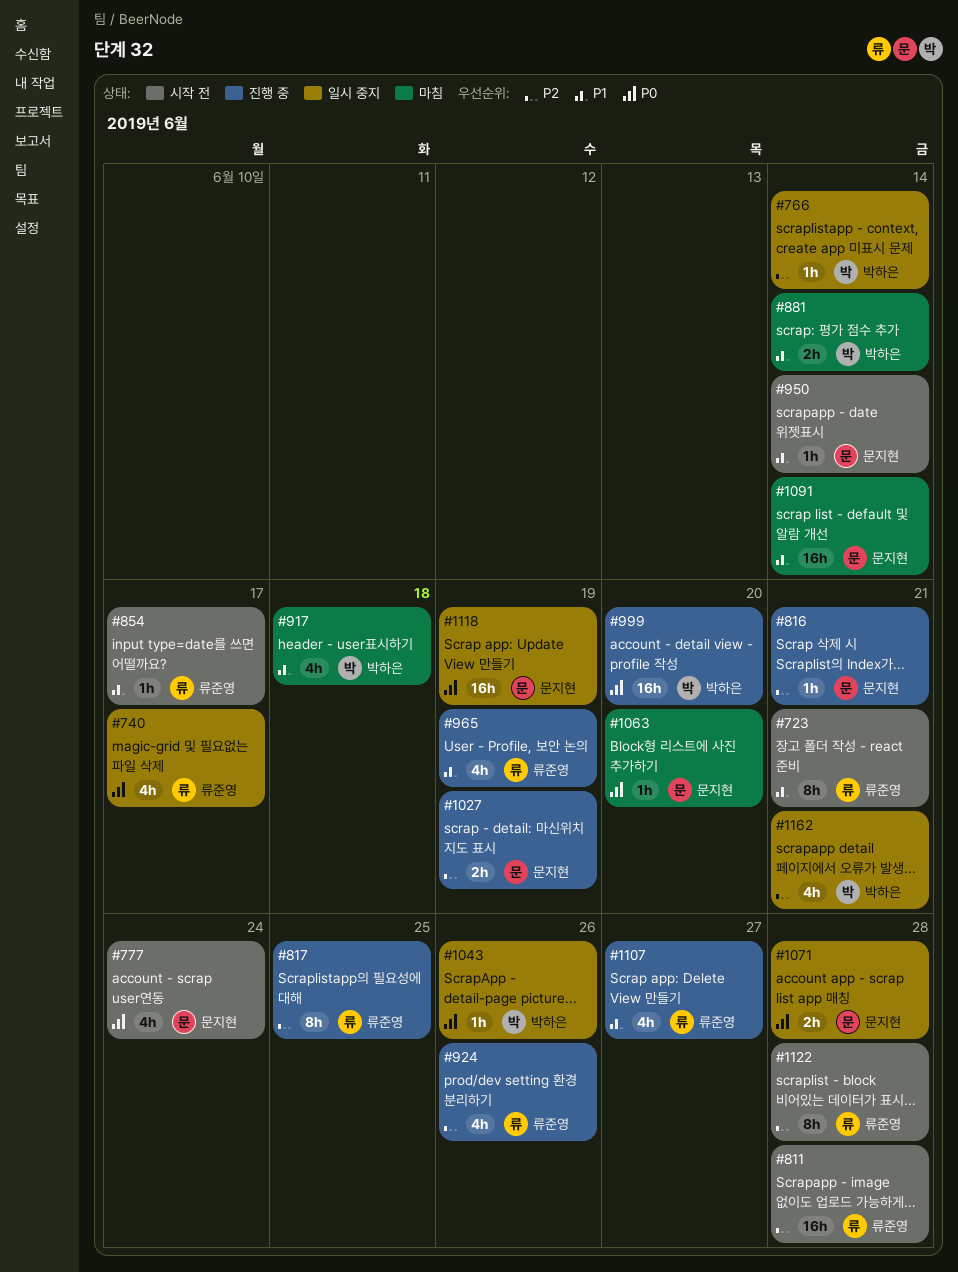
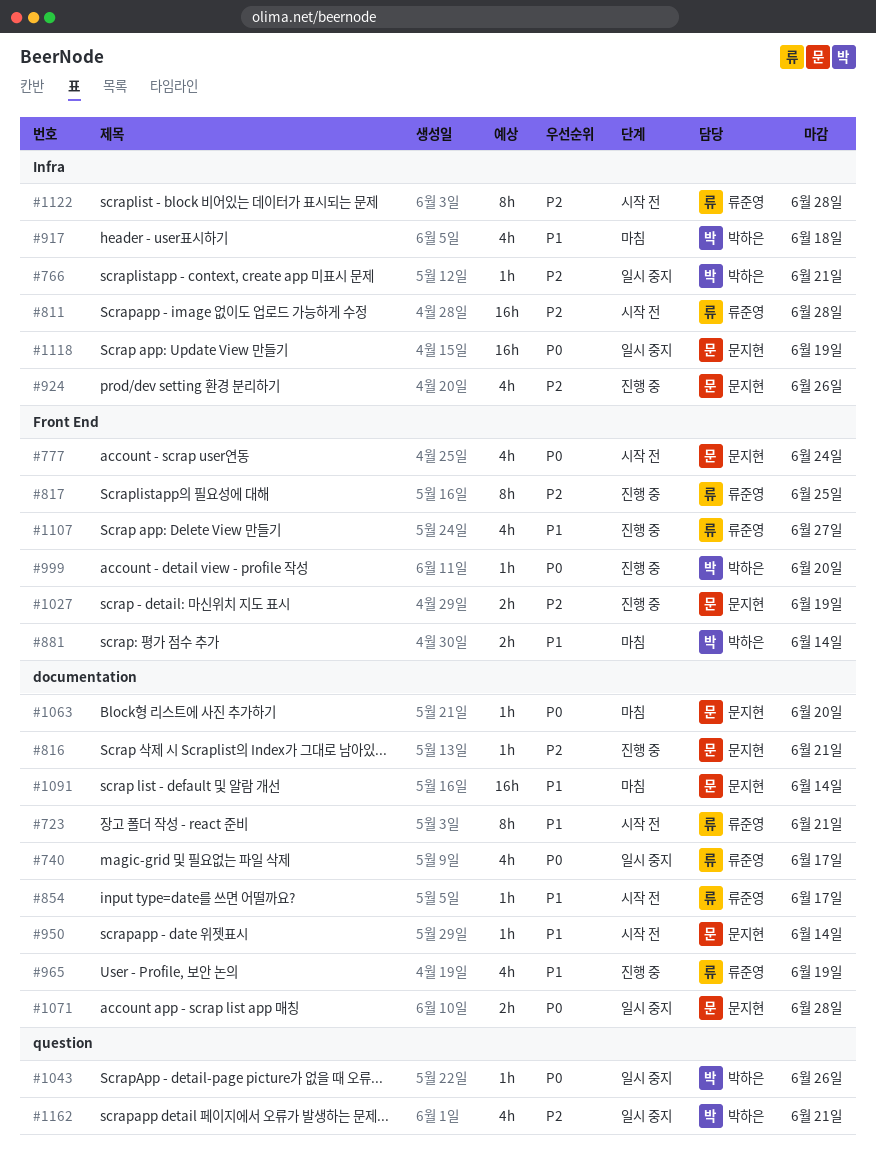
#766, due: Jun 14 -> Jun 21
#924, owner: 류준영 -> 문지현
#999, estimate: 16h -> 1h

